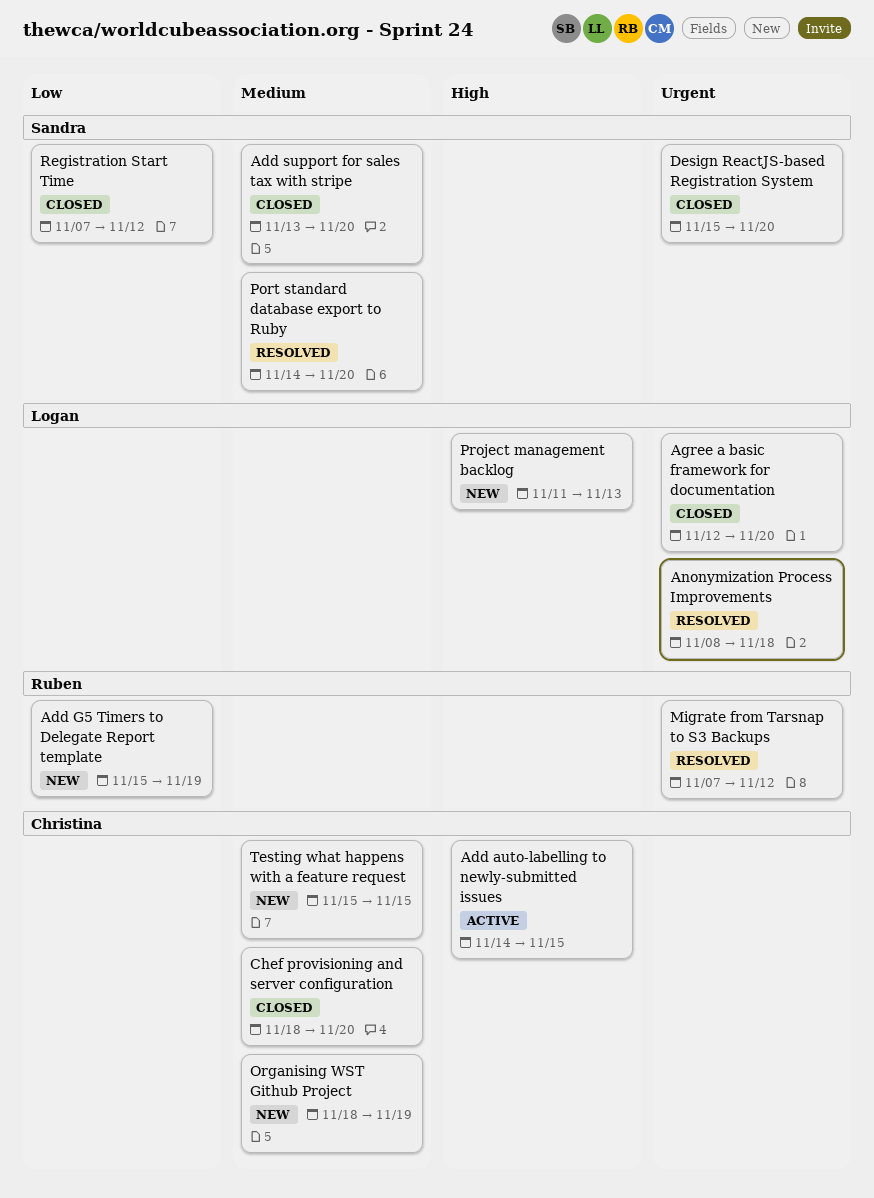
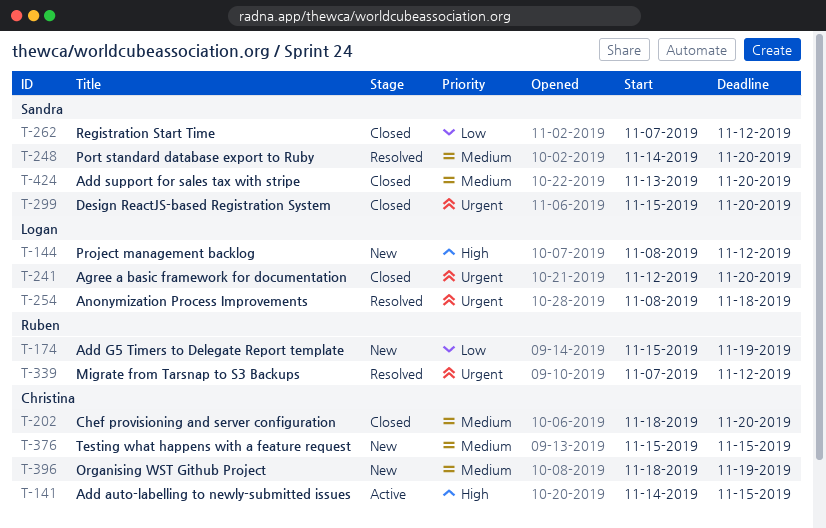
Project management backlog, start: Nov 11 -> Nov 8
Project management backlog, due: Nov 13 -> Nov 12

